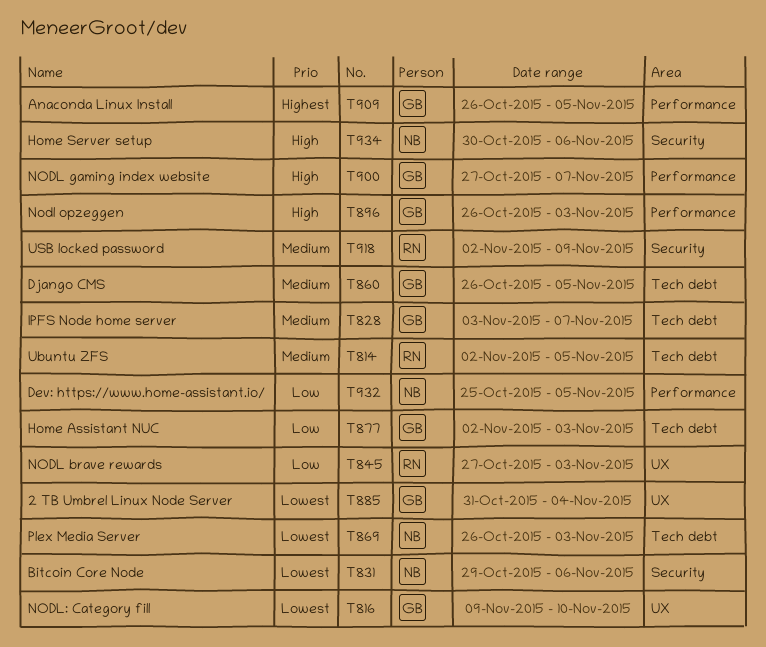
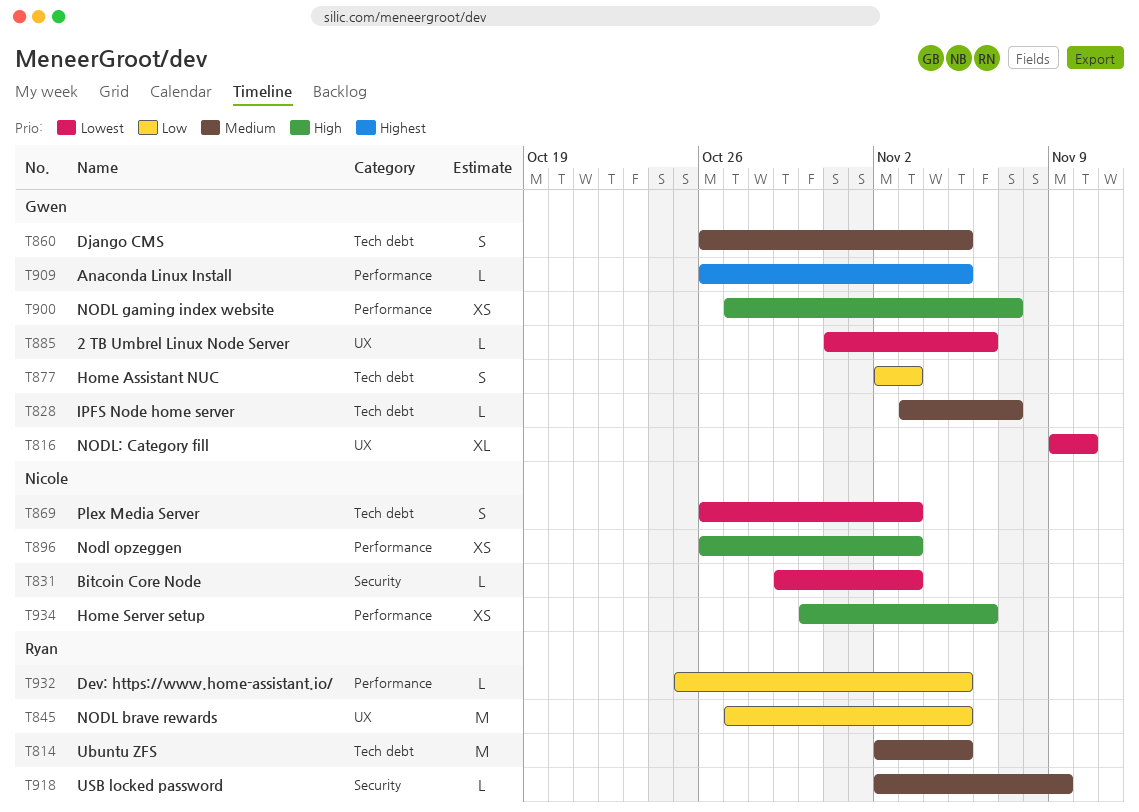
T831, due: Nov 6 -> Nov 3
T845, due: Nov 3 -> Nov 5
T885, due: Nov 4 -> Nov 6
T896, owner: Gwen -> Nicole
T932, owner: Nicole -> Ryan
T934, label: Security -> Performance

